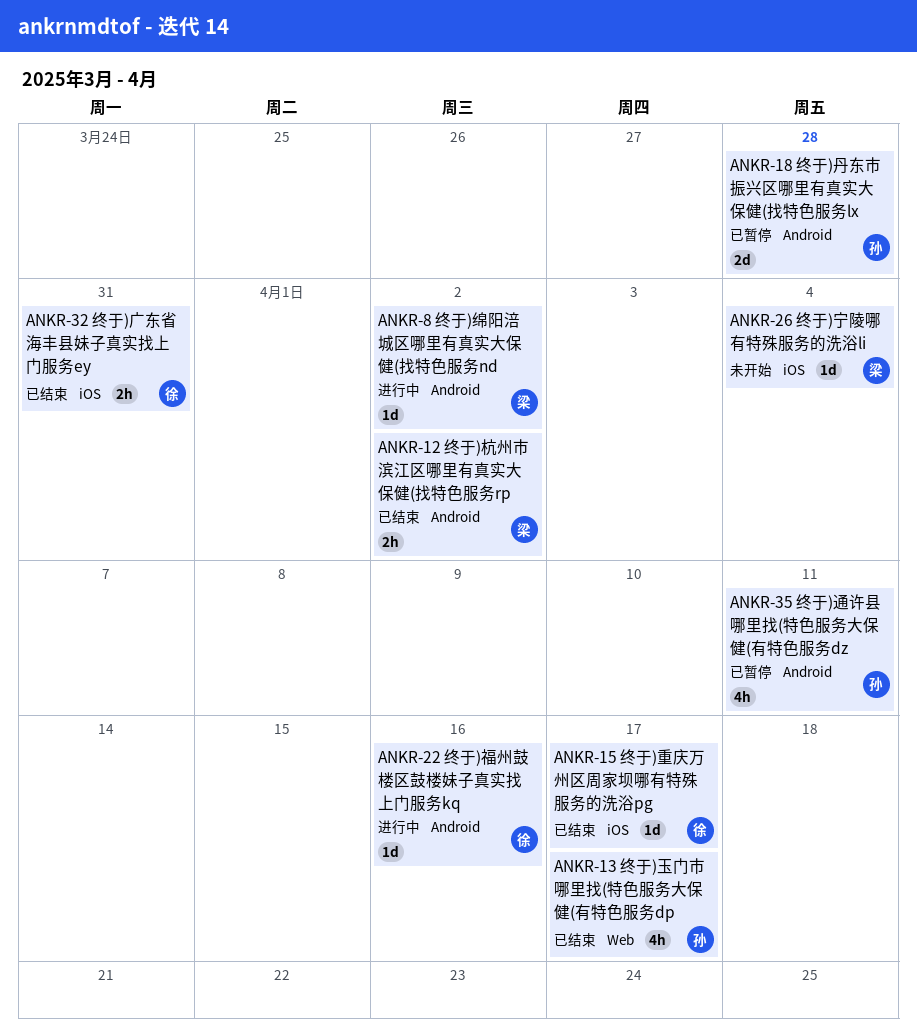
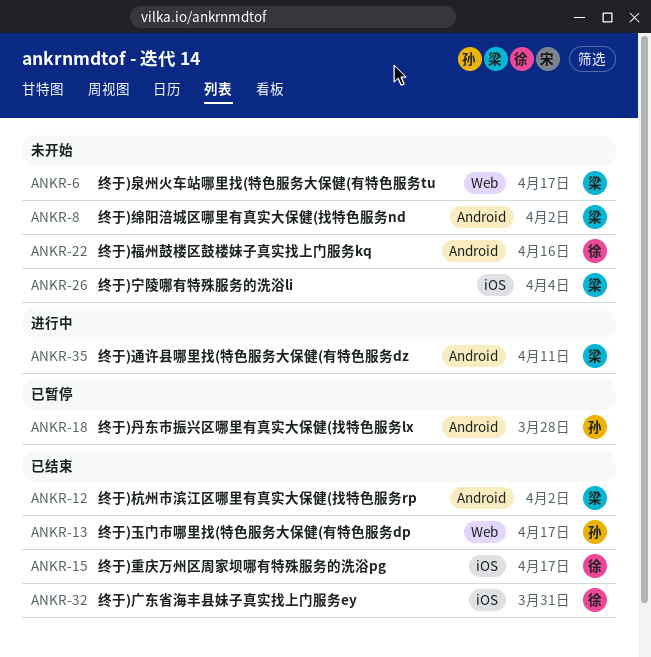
ANKR-6: none -> present
ANKR-8, status: 进行中 -> 未开始
ANKR-22, status: 进行中 -> 未开始
ANKR-35, status: 已暂停 -> 进行中
ANKR-35, owner: 孙 -> 梁

